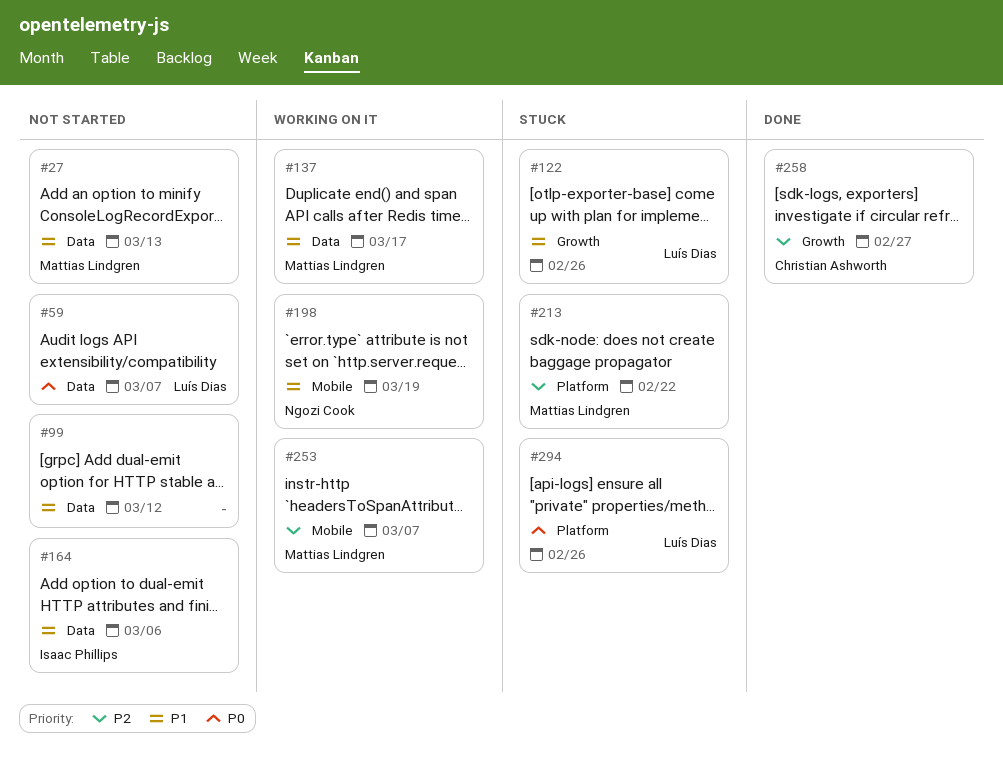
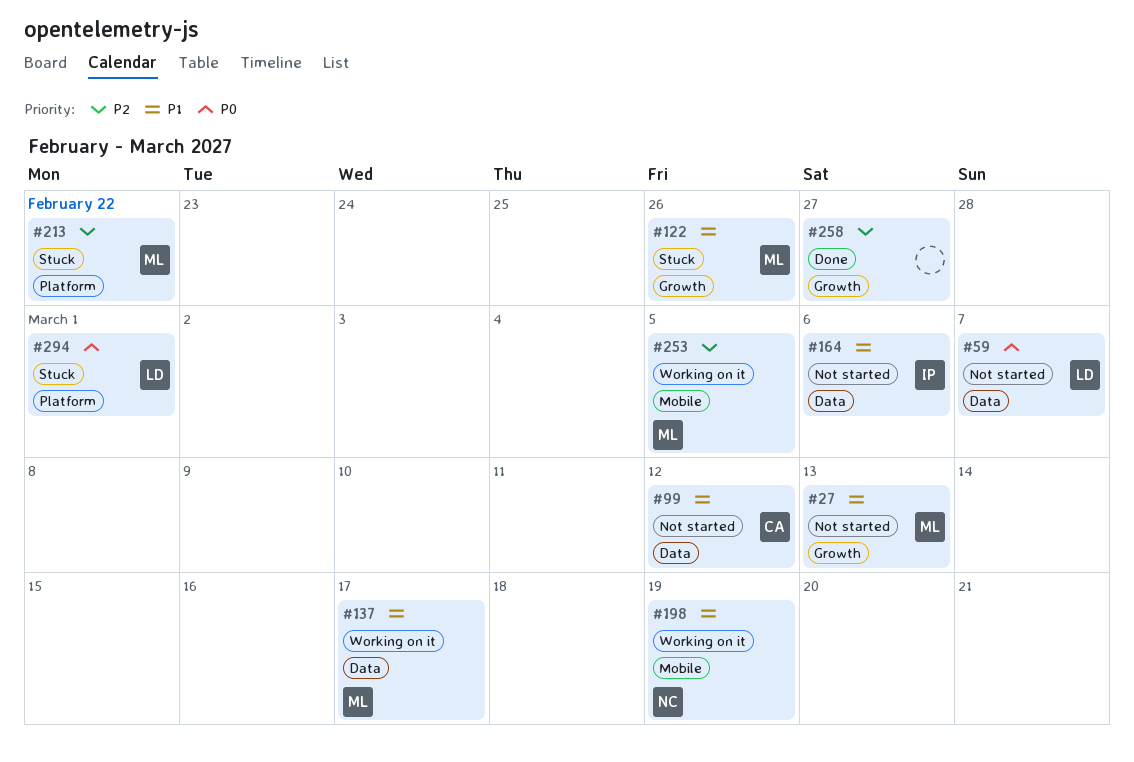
#27, label: Data -> Growth
#99, owner: none -> Christian Ashworth
#122, owner: Luís Dias -> Mattias Lindgren
#253, due: Mar 7 -> Mar 5
#258, owner: Christian Ashworth -> none
#294, due: Feb 26 -> Mar 1

